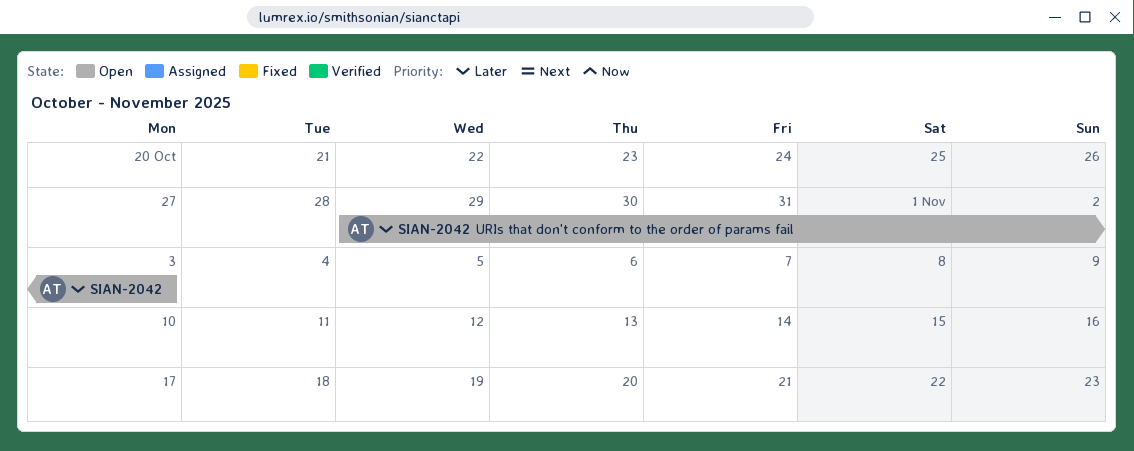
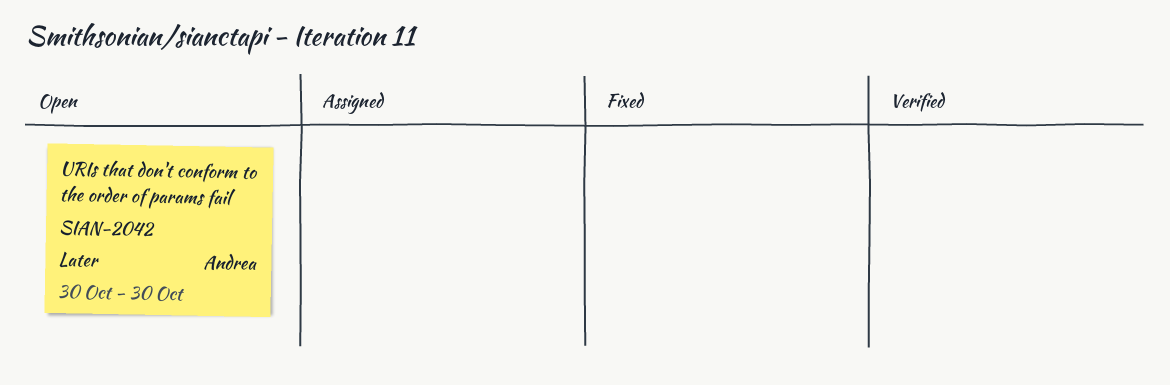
SIAN-2042, start: Oct 29 -> Oct 30
SIAN-2042, due: Nov 3 -> Oct 30

